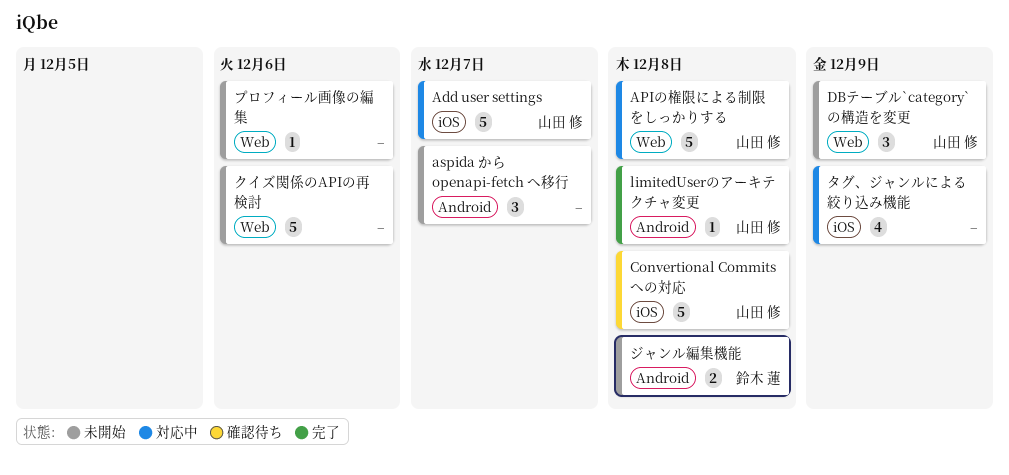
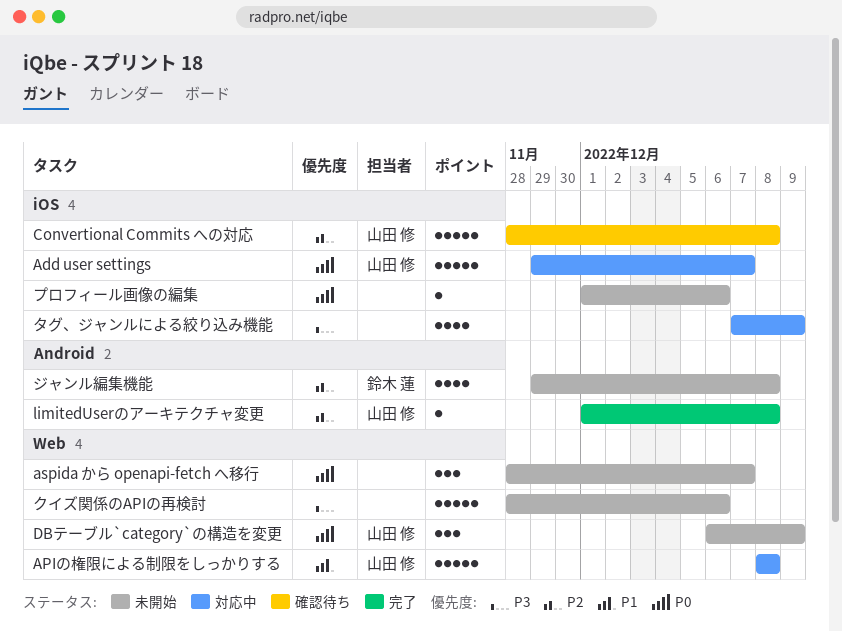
aspida から openapi-fetch へ移行, label: Android -> Web
ジャンル編集機能, estimate: 2 -> 4
プロフィール画像の編集, label: Web -> iOS

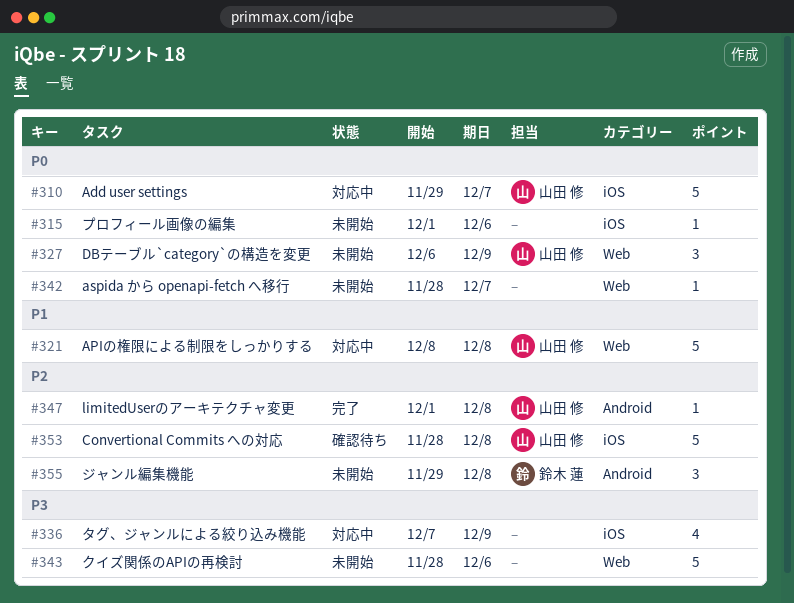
aspida から openapi-fetch へ移行, estimate: 3 -> 1
ジャンル編集機能, estimate: 4 -> 3

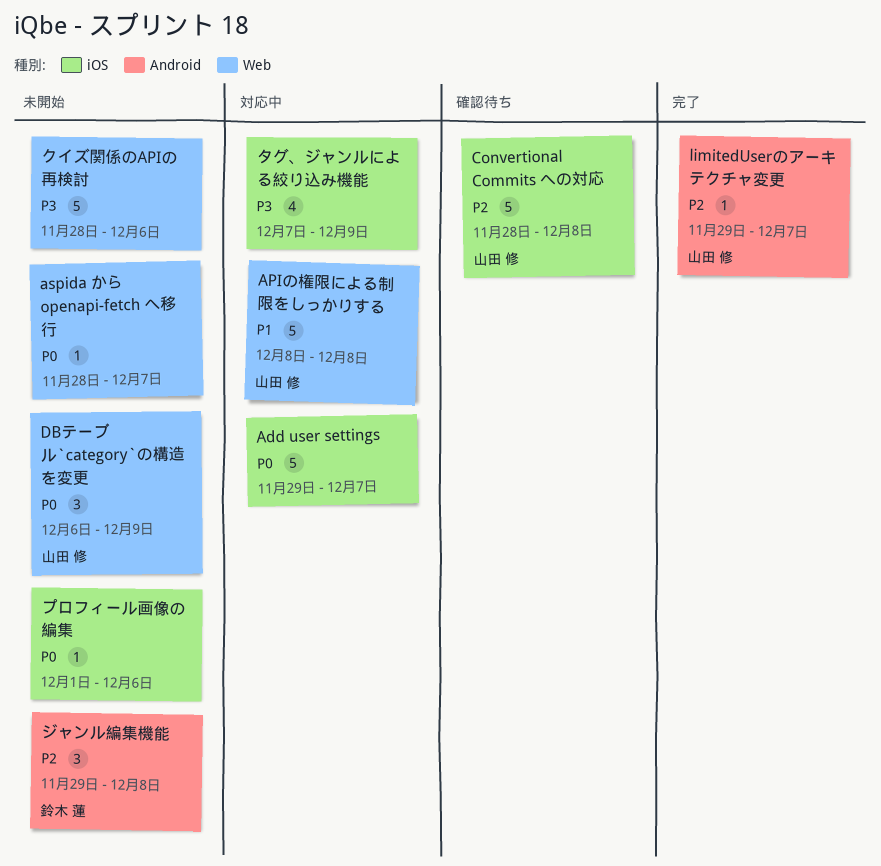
Add user settings, owner: 山田 修 -> none
limitedUserのアーキテクチャ変更, start: Dec 1 -> Nov 29
limitedUserのアーキテクチャ変更, due: Dec 8 -> Dec 7

